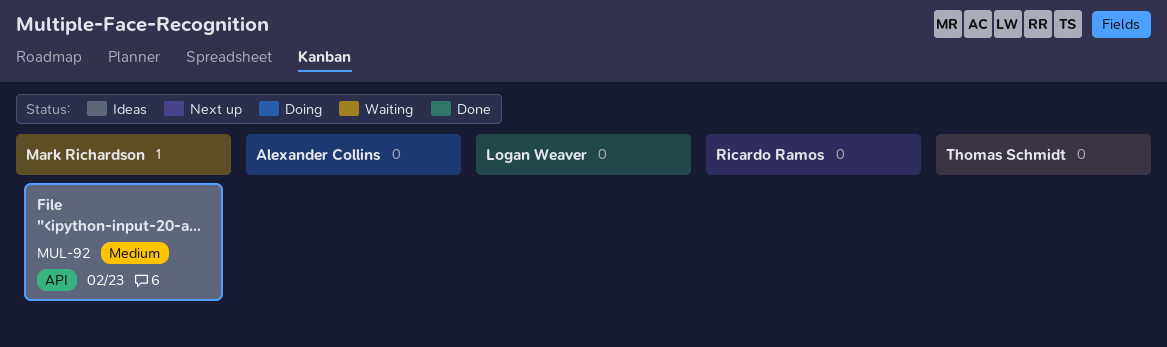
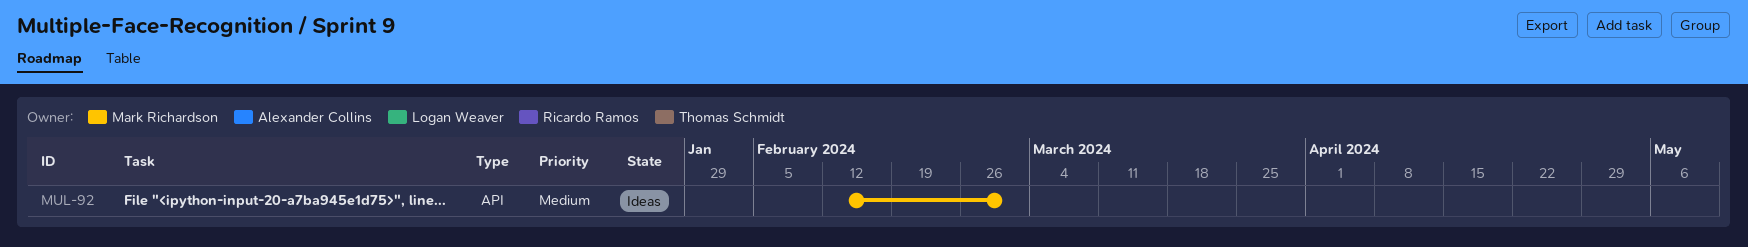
MUL-92, due: Feb 23 -> Mar 1

